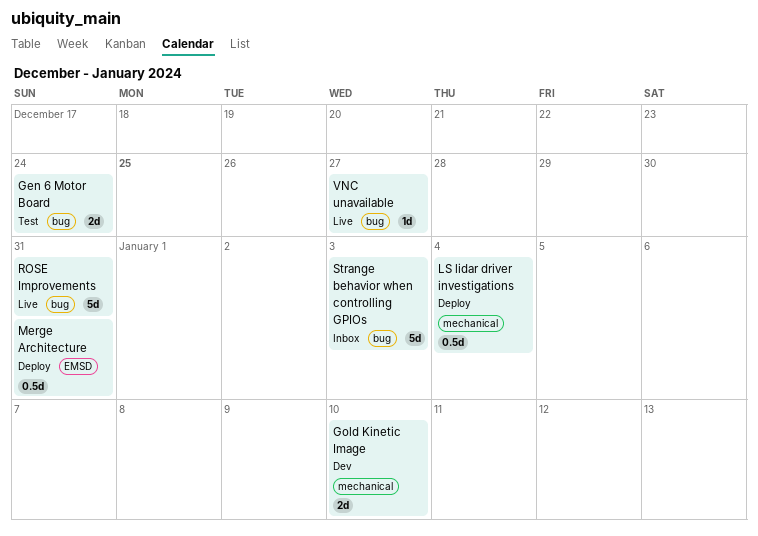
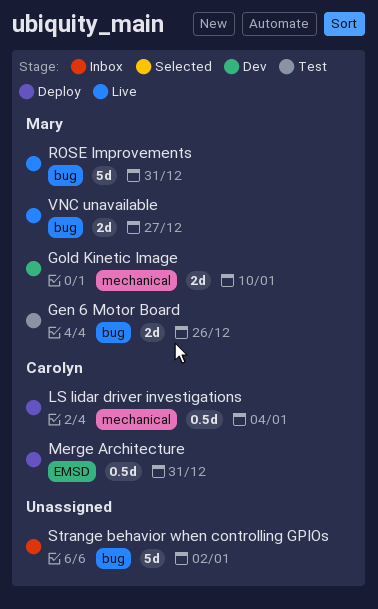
Gen 6 Motor Board, due: Dec 24 -> Dec 26
Strange behavior when controlling GPIOs, due: Jan 3 -> Jan 2
VNC unavailable, estimate: 1d -> 2d

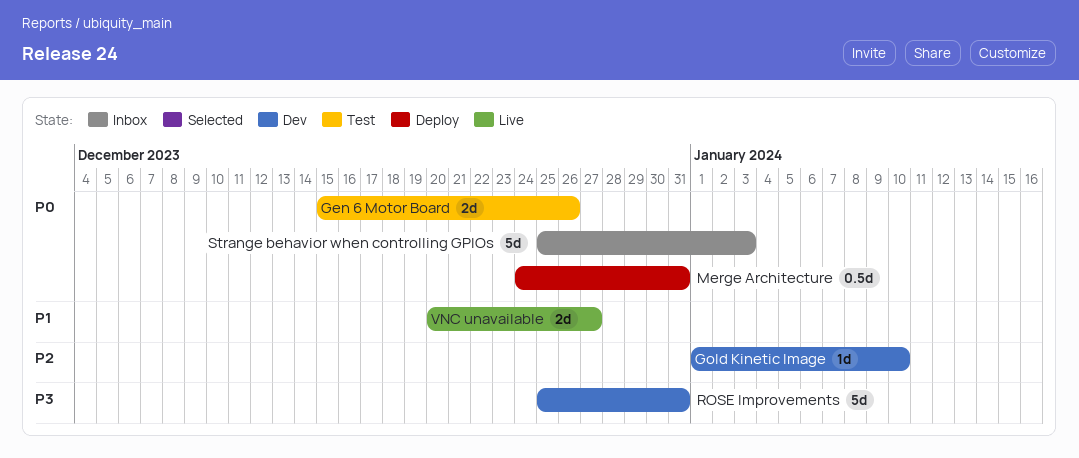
Gold Kinetic Image, estimate: 2d -> 1d
LS lidar driver investigations: present -> none
ROSE Improvements, status: Live -> Dev
Strange behavior when controlling GPIOs, due: Jan 2 -> Jan 3

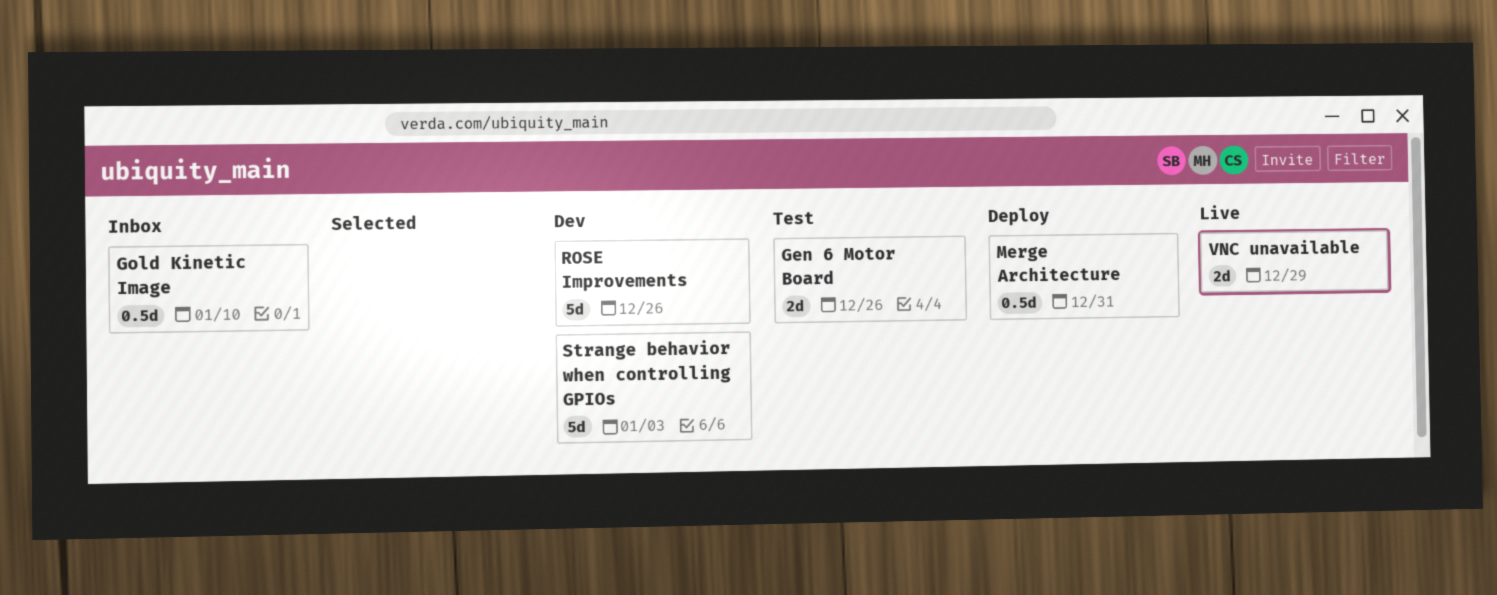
Gold Kinetic Image, status: Dev -> Inbox
Gold Kinetic Image, estimate: 1d -> 0.5d
ROSE Improvements, due: Dec 31 -> Dec 26
Strange behavior when controlling GPIOs, status: Inbox -> Dev
VNC unavailable, due: Dec 27 -> Dec 29

